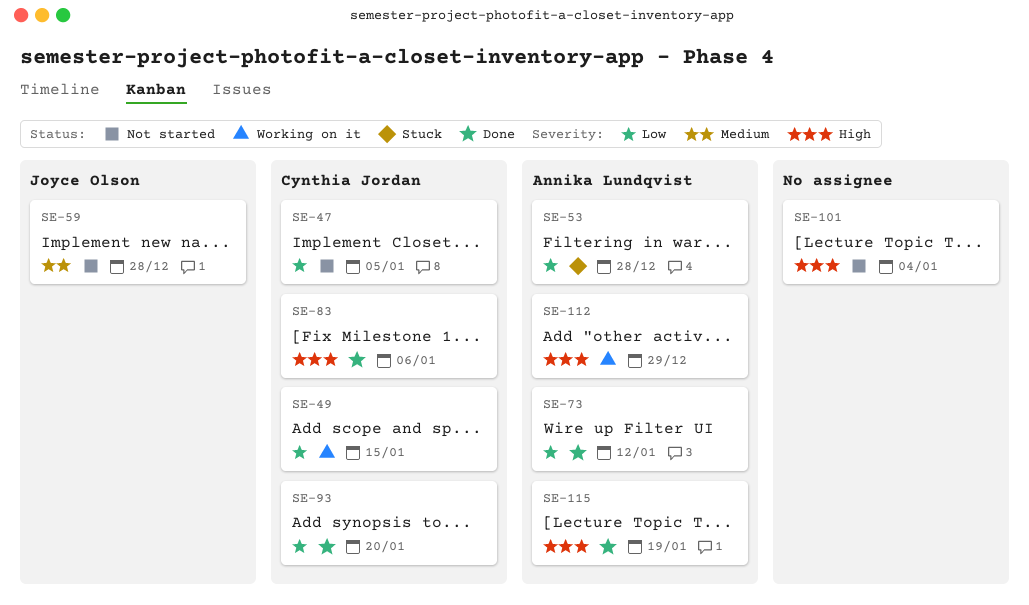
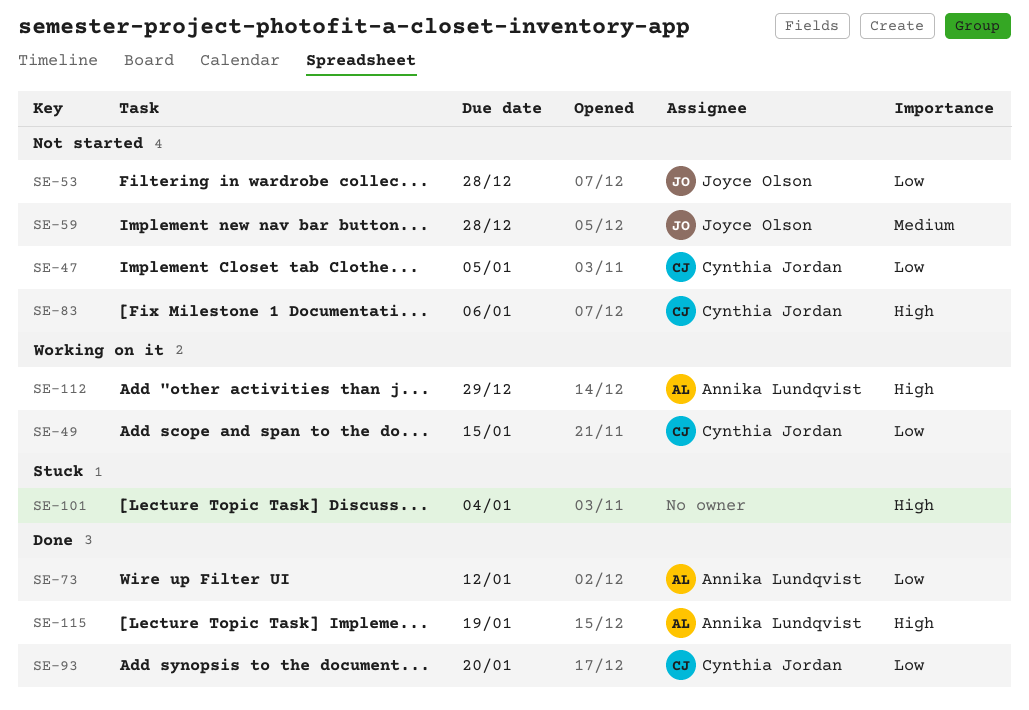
SE-53, status: Stuck -> Not started
SE-53, owner: Annika Lundqvist -> Joyce Olson
SE-83, status: Done -> Not started
SE-101, status: Not started -> Stuck

